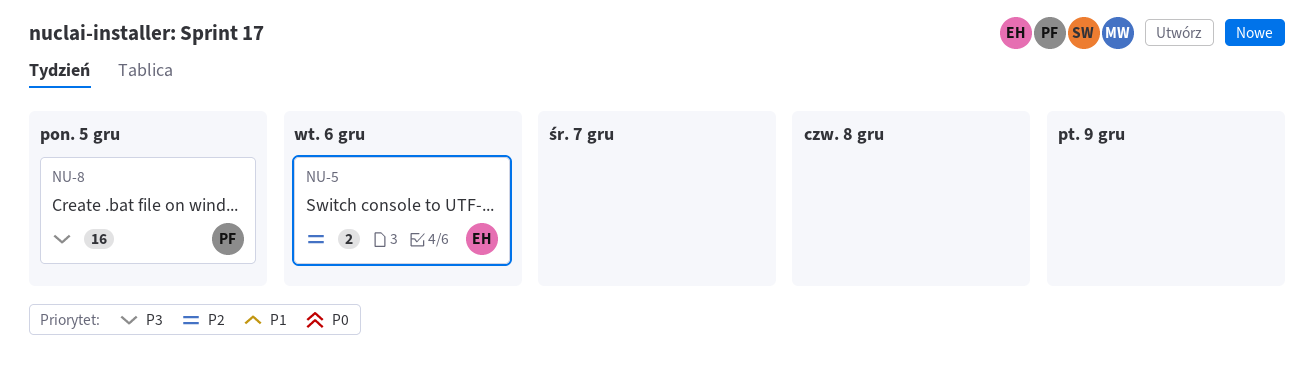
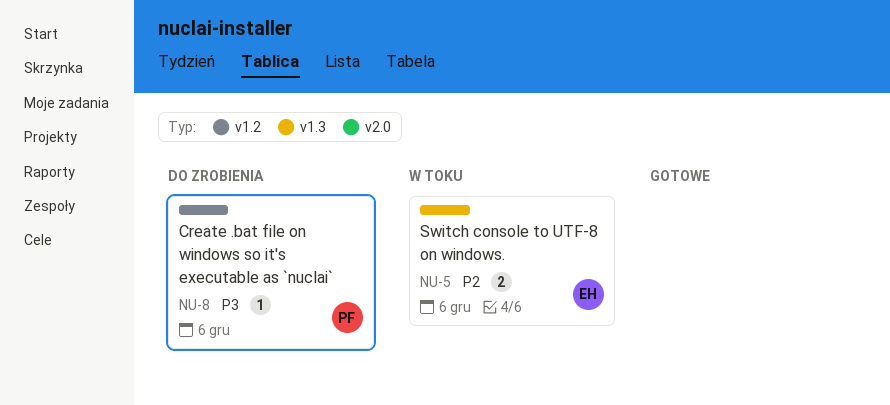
NU-8, estimate: 16 -> 1
NU-8, due: Dec 5 -> Dec 6

